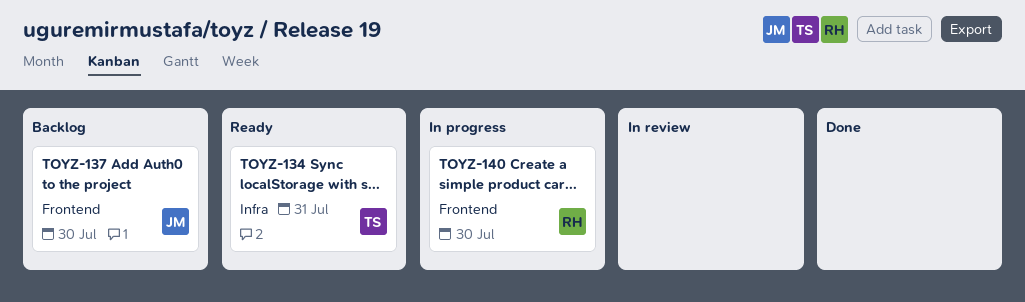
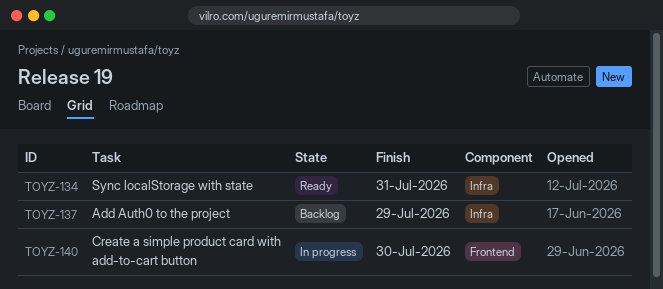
TOYZ-137, label: Frontend -> Infra
TOYZ-137, due: Jul 30 -> Jul 29

